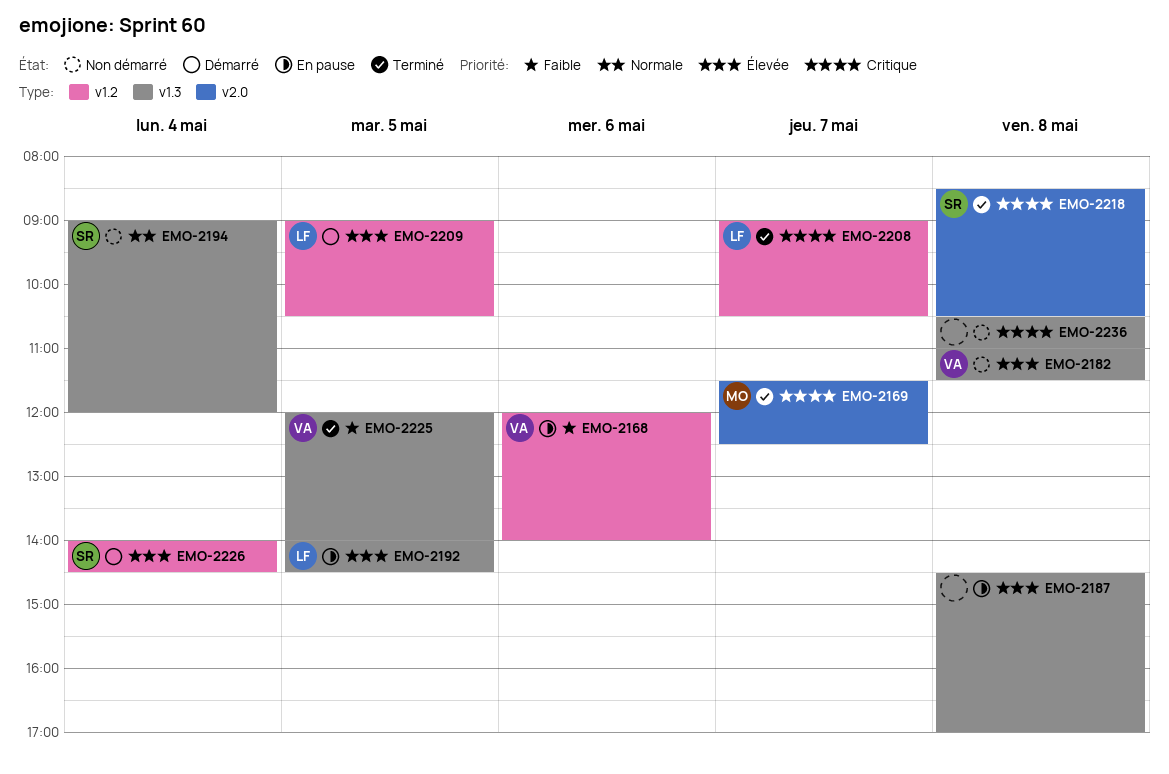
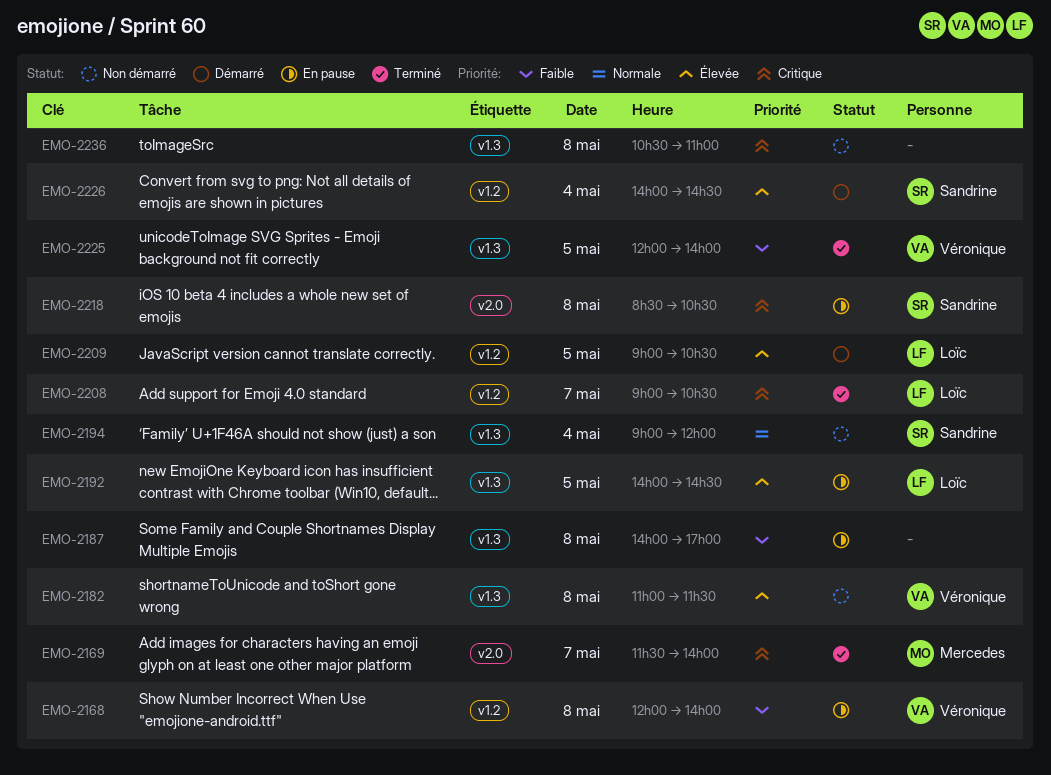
EMO-2168, day: May 6 -> May 8
EMO-2169, ends: 12:30 -> 14:00
EMO-2187, priority: Élevée -> Faible
EMO-2187, begins: 14:30 -> 14:00
EMO-2218, status: Terminé -> En pause

